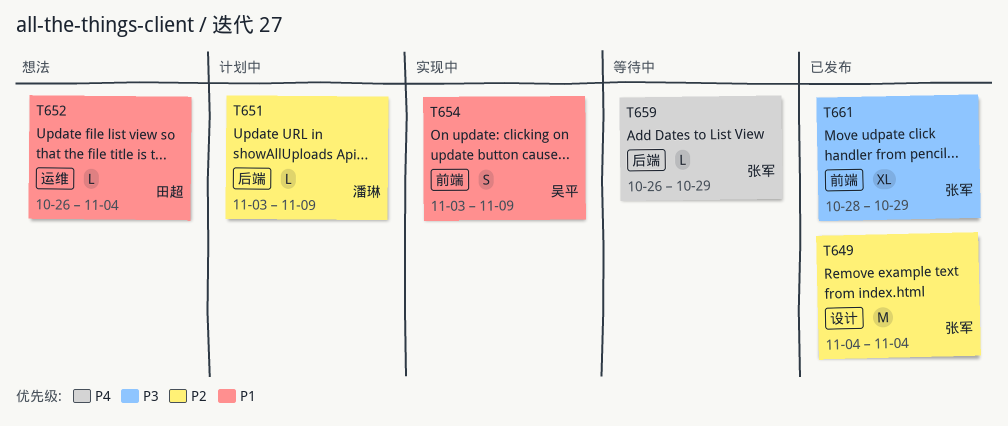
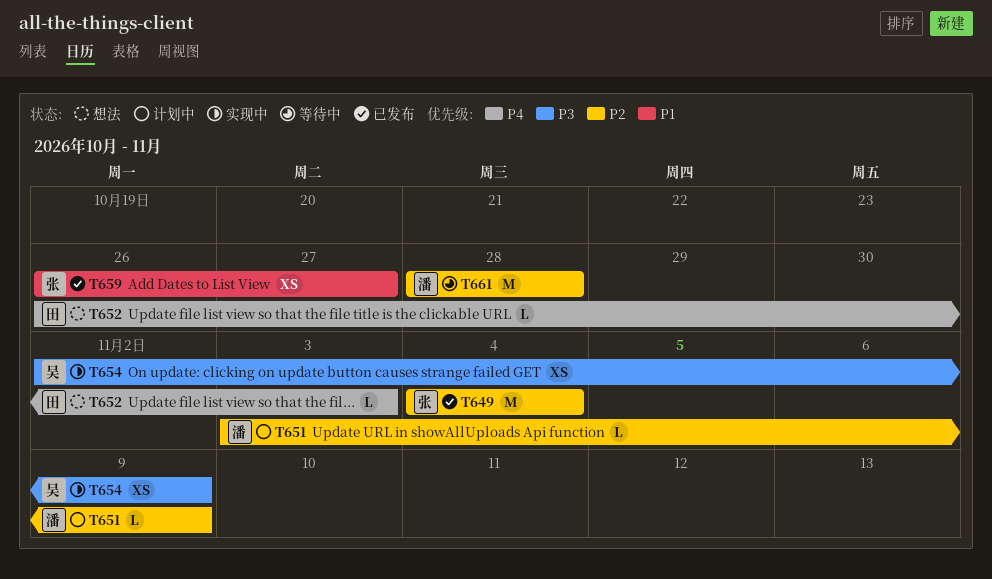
T652, priority: P1 -> P4
T652, due: Nov 4 -> Nov 3
T654, priority: P1 -> P3
T654, estimate: S -> XS
T654, start: Nov 3 -> Nov 2
T659, status: 等待中 -> 已发布
T659, priority: P4 -> P1
T659, estimate: L -> XS
T659, due: Oct 29 -> Oct 27
T661, status: 已发布 -> 等待中
T661, owner: 张军 -> 潘琳
T661, priority: P3 -> P2
T661, estimate: XL -> M
T661, due: Oct 29 -> Oct 28

